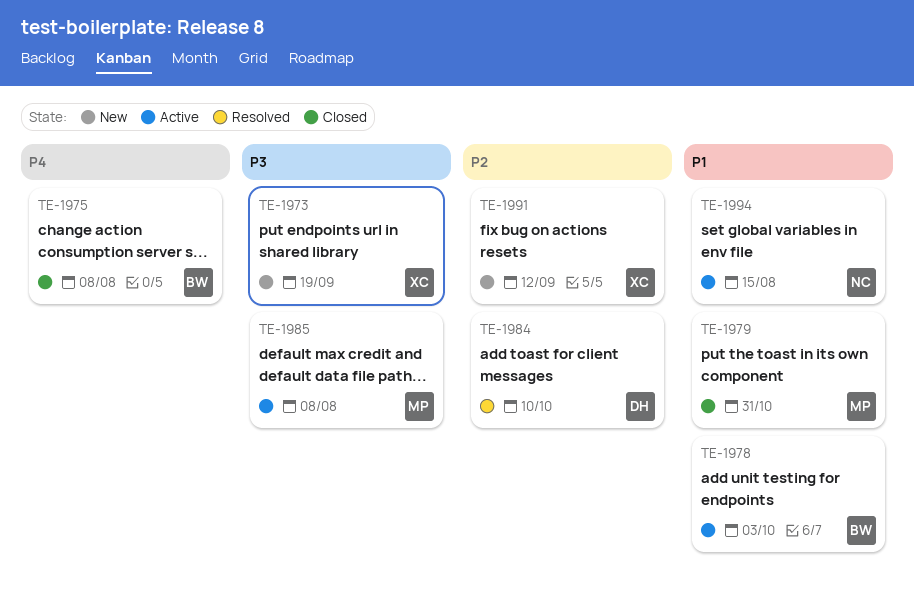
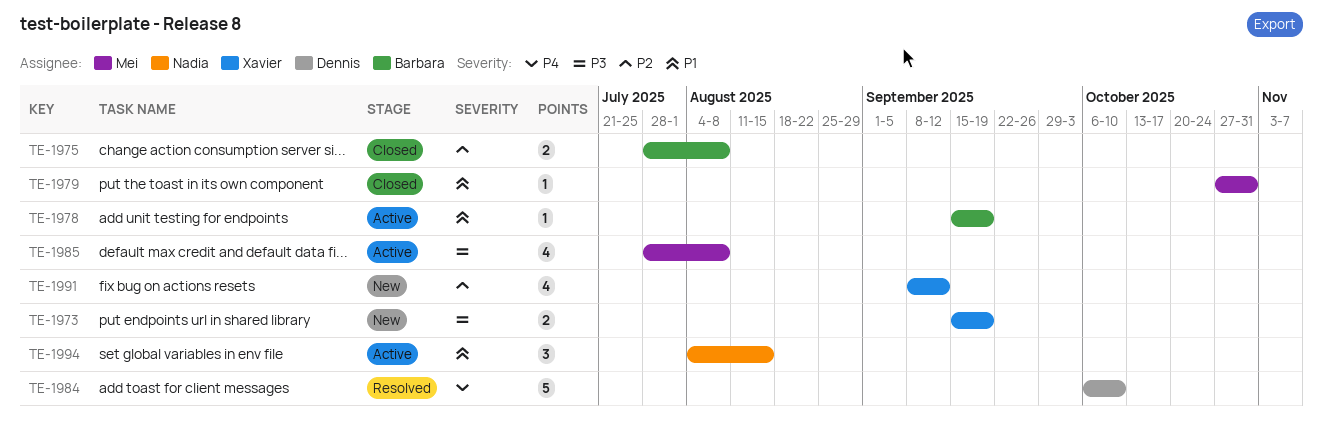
TE-1975, priority: P4 -> P2
TE-1978, due: Oct 3 -> Sep 19
TE-1984, priority: P2 -> P4

